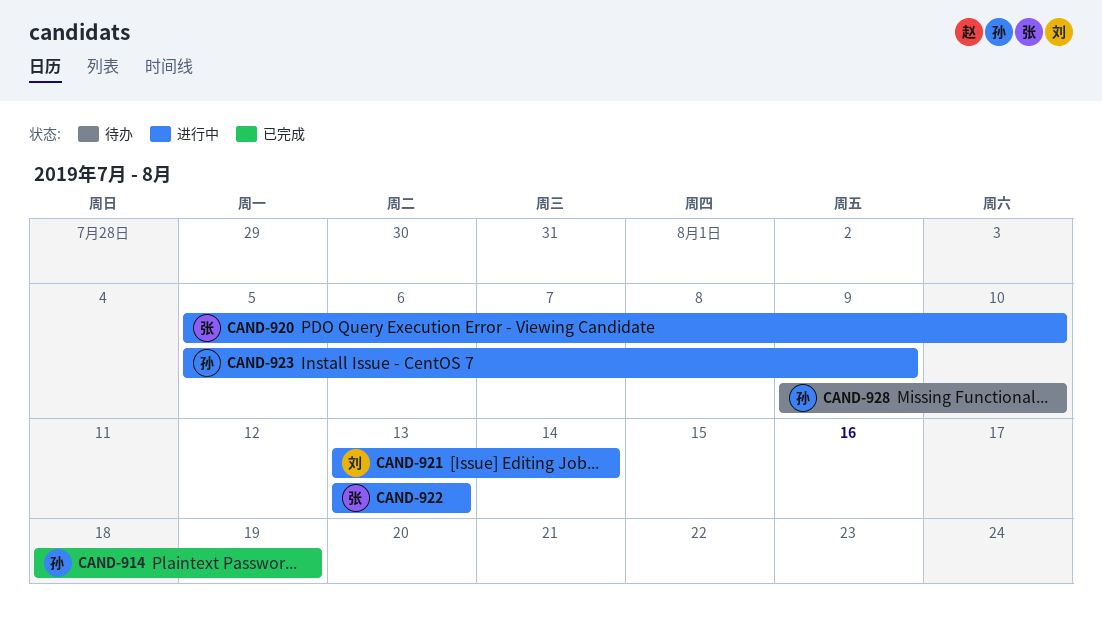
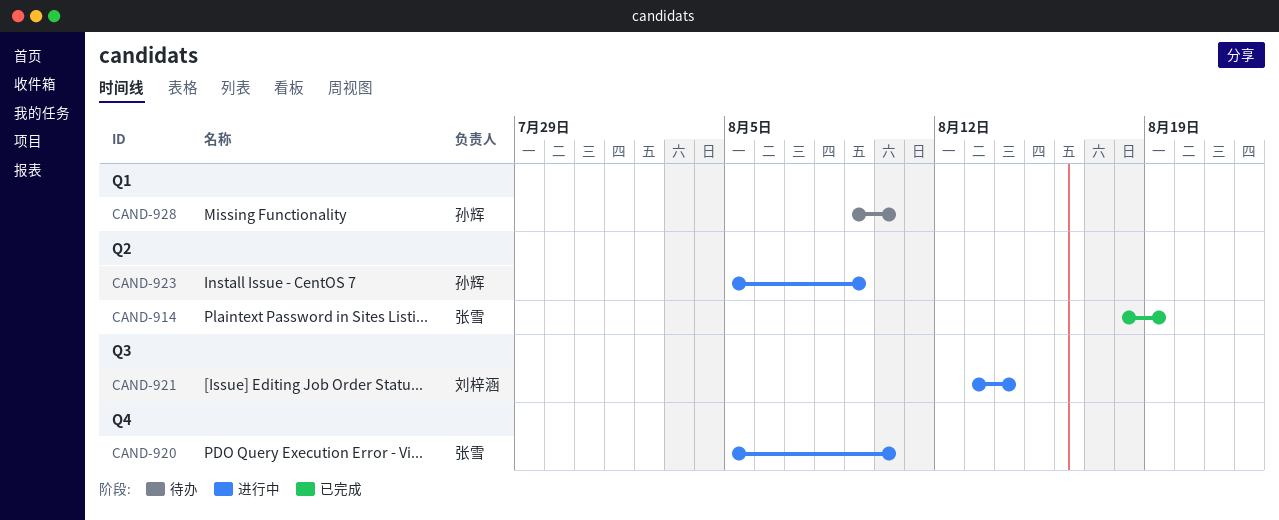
CAND-914, owner: 孙辉 -> 张雪
CAND-922: present -> none

